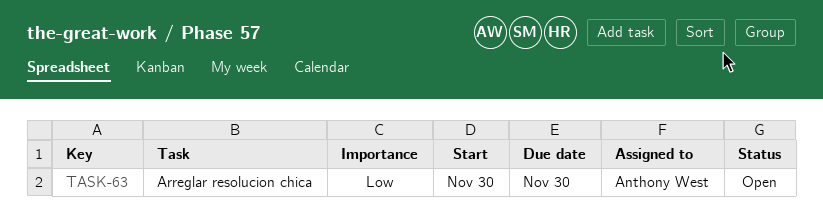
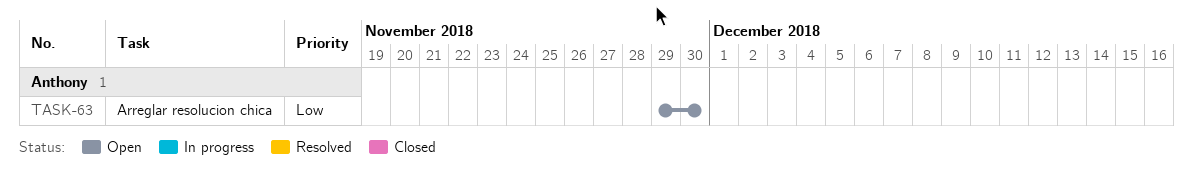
TASK-63, start: Nov 30 -> Nov 29

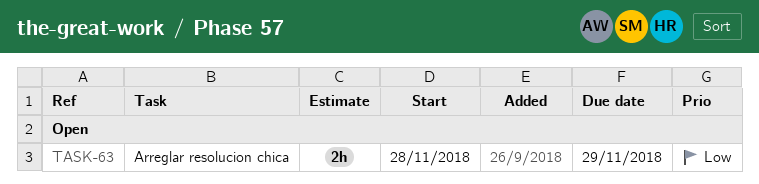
TASK-63, start: Nov 29 -> Nov 28
TASK-63, due: Nov 30 -> Nov 29

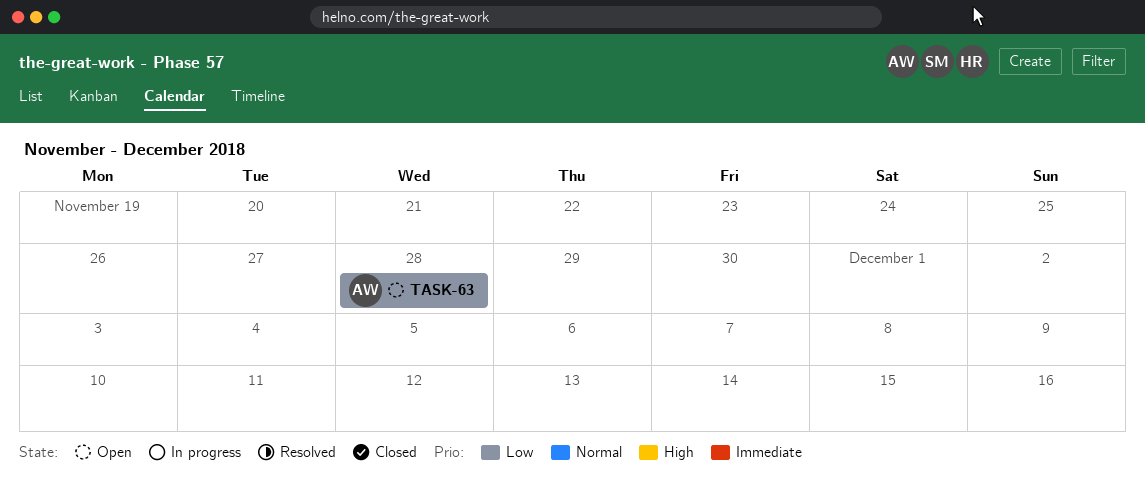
TASK-63, due: Nov 29 -> Nov 28

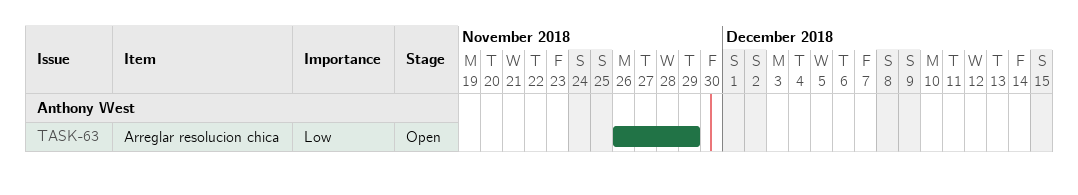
TASK-63, start: Nov 28 -> Nov 26
TASK-63, due: Nov 28 -> Nov 29

